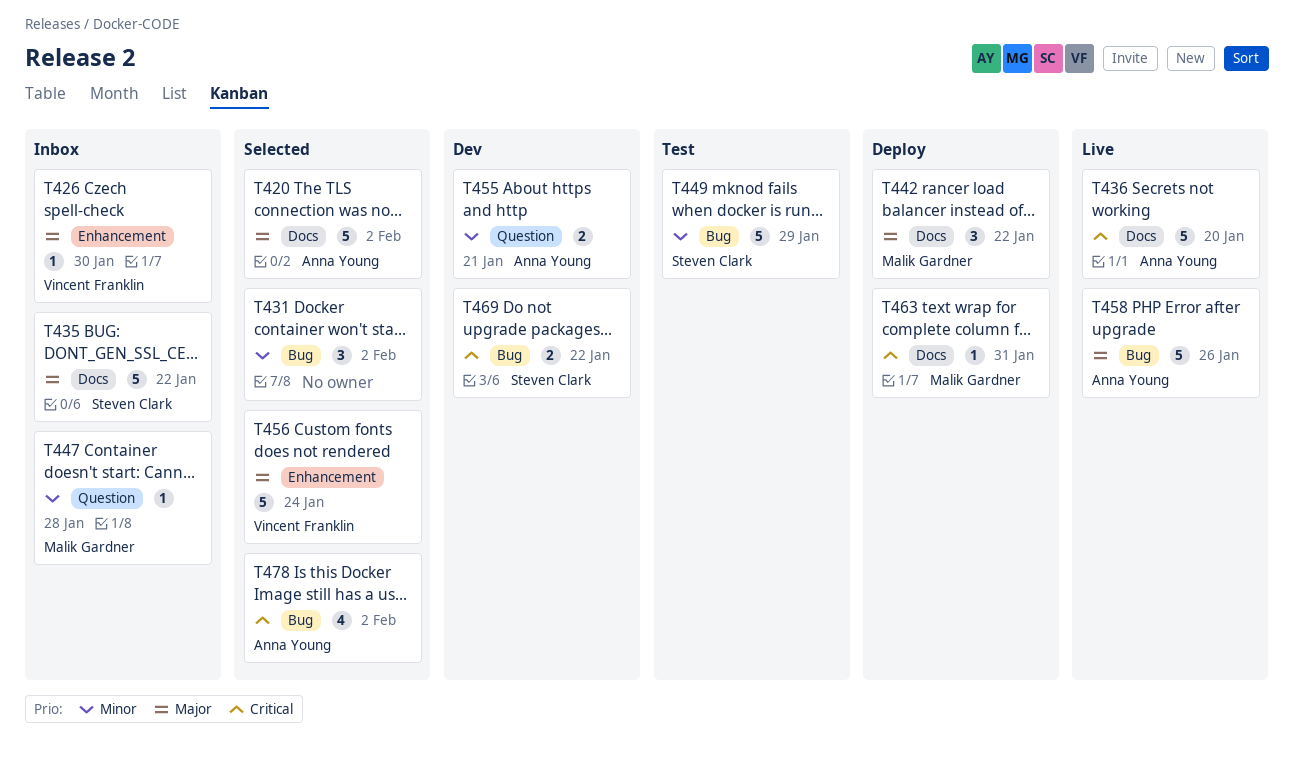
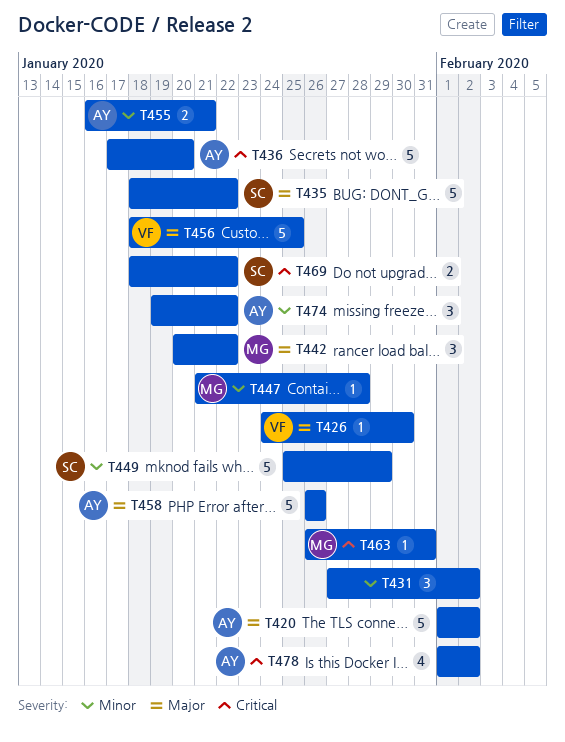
T456, due: Jan 24 -> Jan 25
T474: none -> present

